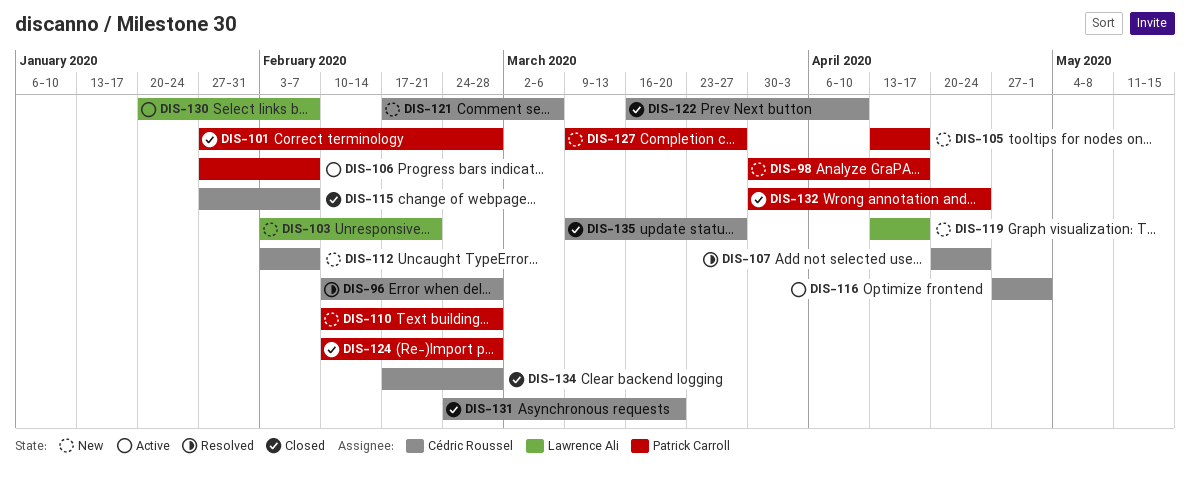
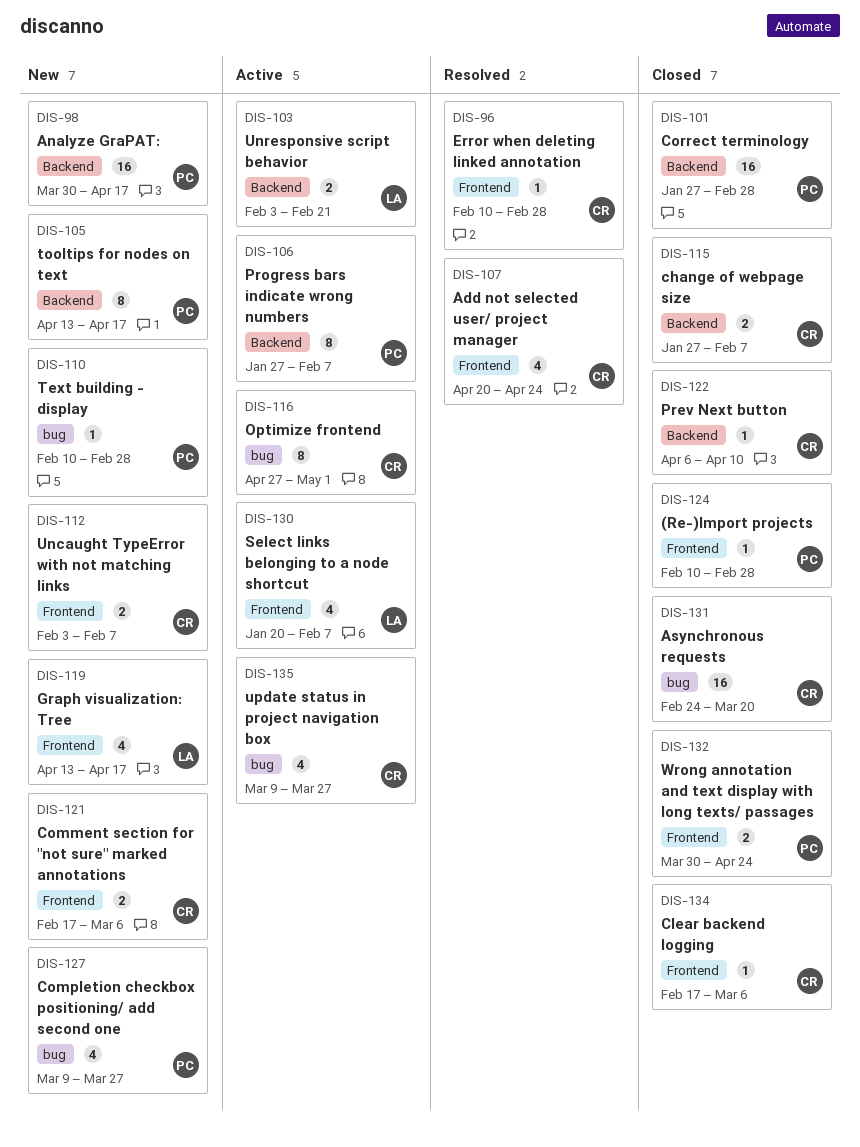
DIS-103, status: New -> Active
DIS-122, start: Mar 16 -> Apr 6
DIS-134, due: Feb 28 -> Mar 6
DIS-135, status: Closed -> Active

